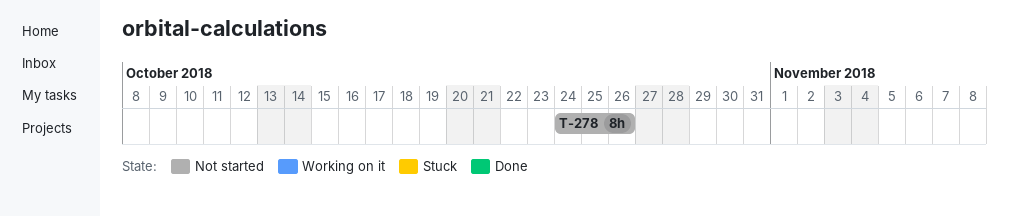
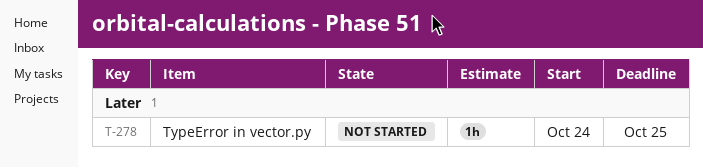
T-278, estimate: 8h -> 1h
T-278, due: Oct 26 -> Oct 25

